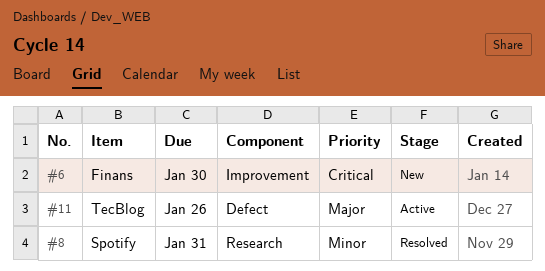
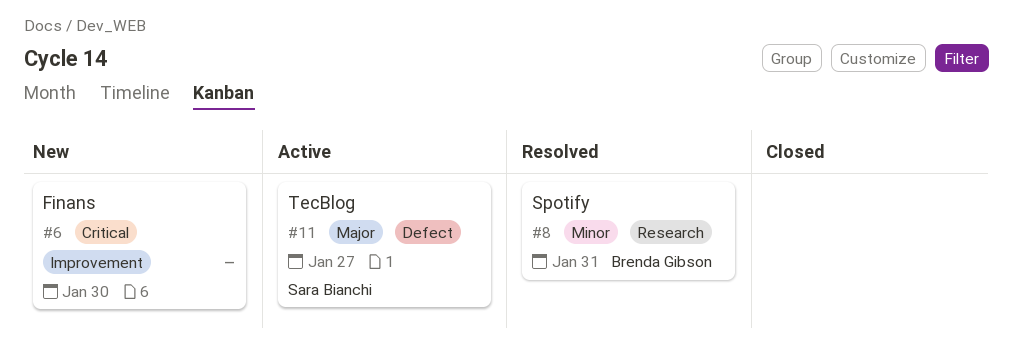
#11, due: Jan 26 -> Jan 27

